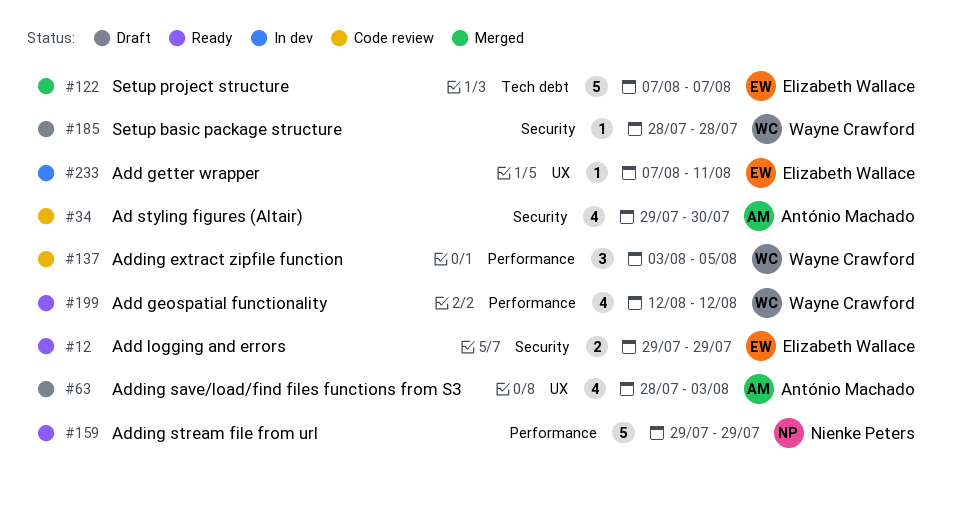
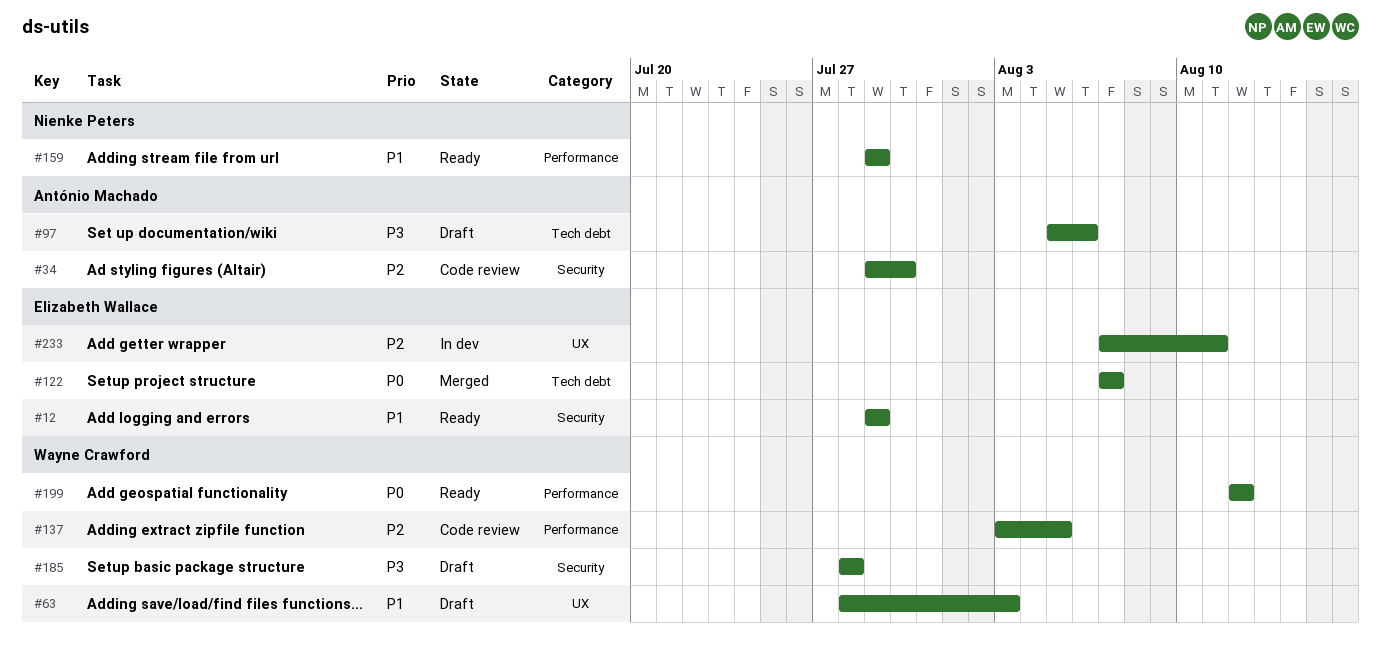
#63, owner: António Machado -> Wayne Crawford
#97: none -> present

